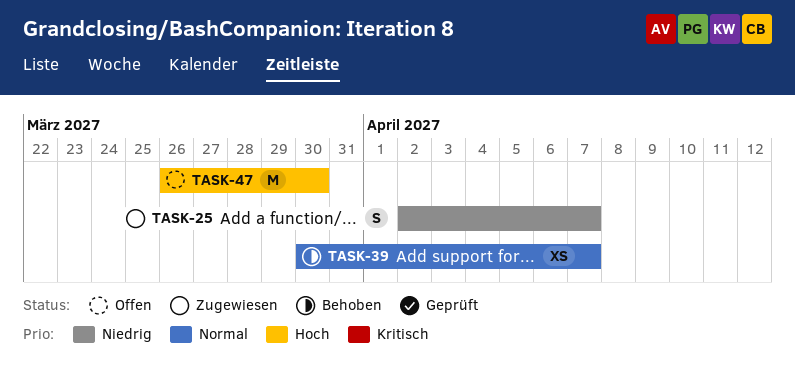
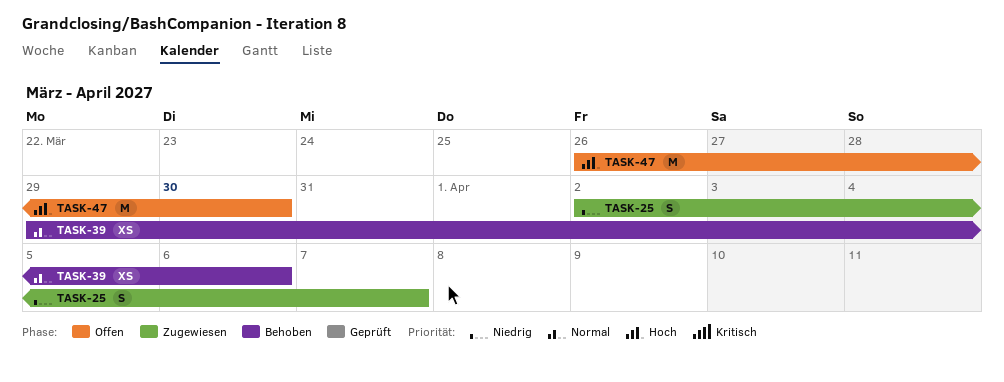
TASK-39, start: Mar 30 -> Mar 29
TASK-39, due: Apr 7 -> Apr 6

